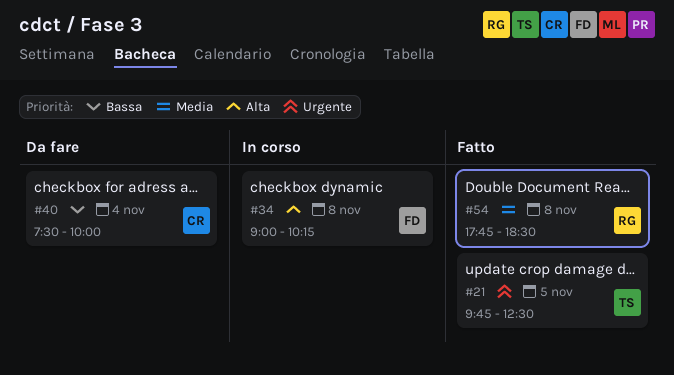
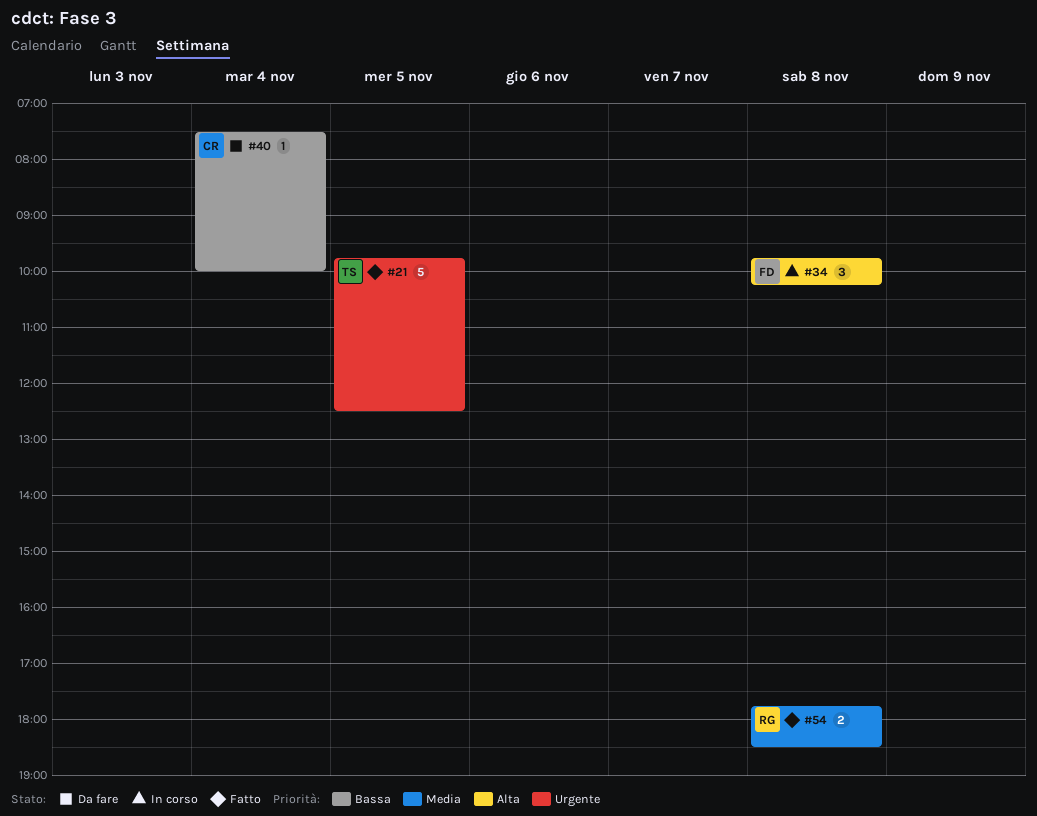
#34, begins: 09:00 -> 09:45

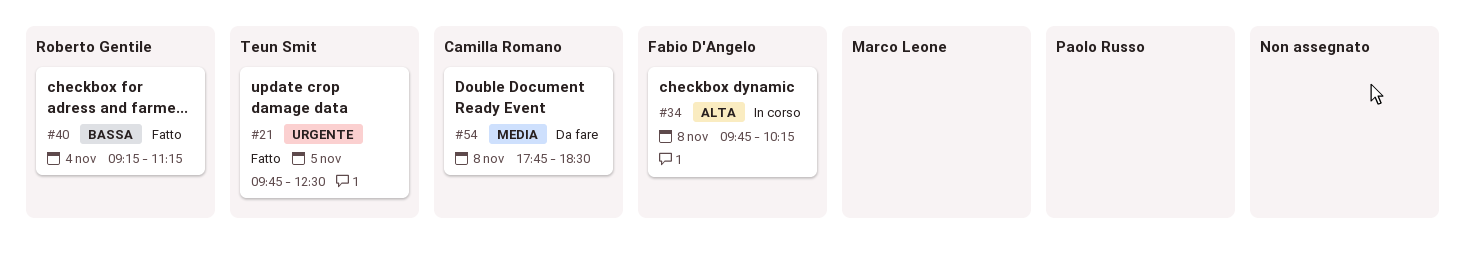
#40, status: Da fare -> Fatto
#40, owner: Camilla Romano -> Roberto Gentile
#40, begins: 07:30 -> 09:15
#40, ends: 10:00 -> 11:15
#54, status: Fatto -> Da fare
#54, owner: Roberto Gentile -> Camilla Romano

